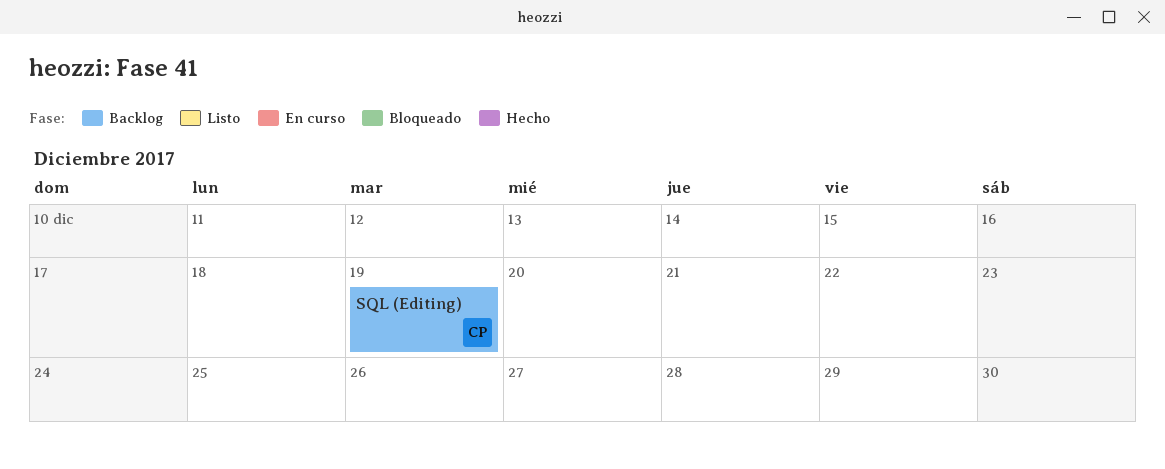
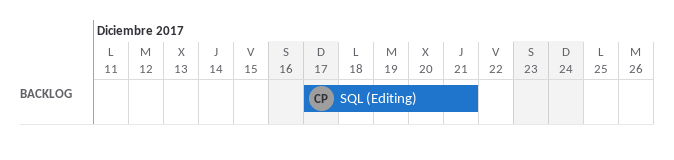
SQL (Editing), due: Dec 19 -> Dec 21

